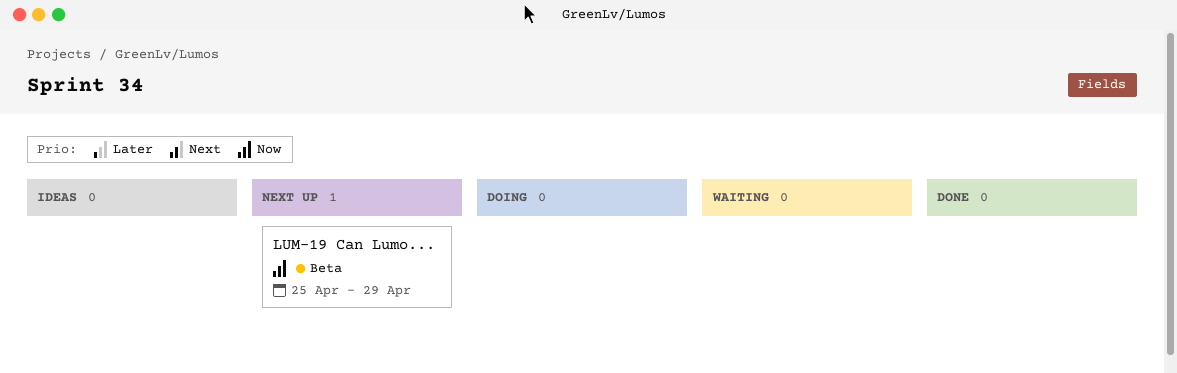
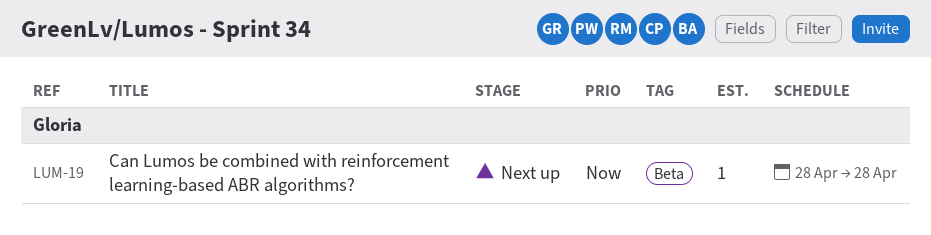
LUM-19, start: Apr 25 -> Apr 28
LUM-19, due: Apr 29 -> Apr 28

